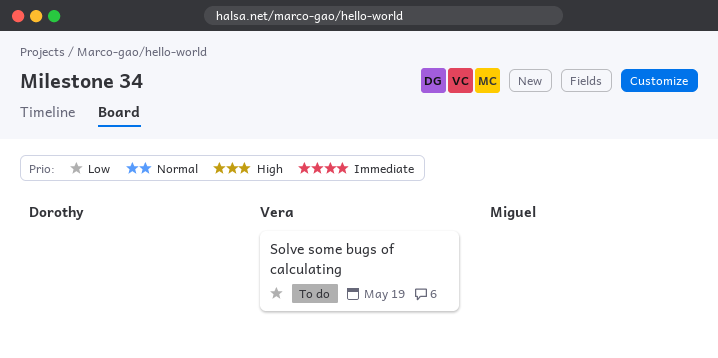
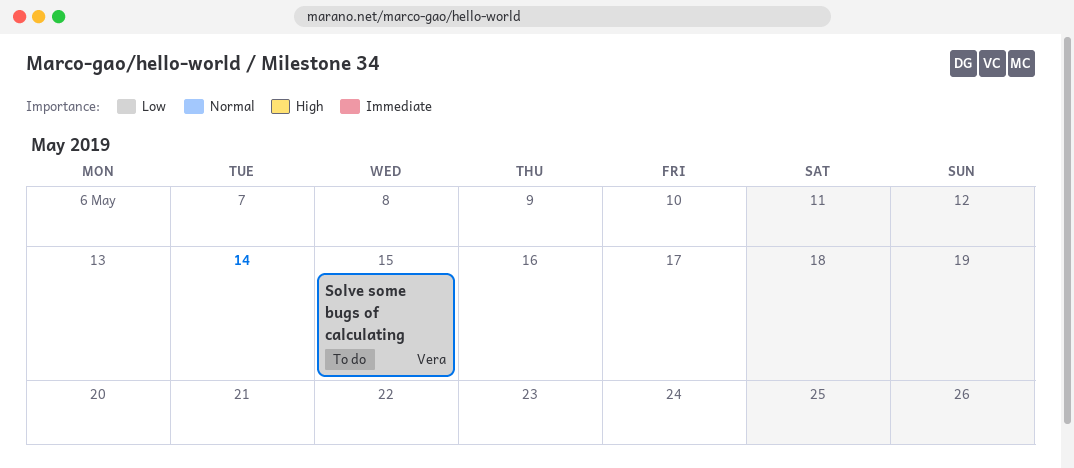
Solve some bugs of calculating, due: May 19 -> May 15

